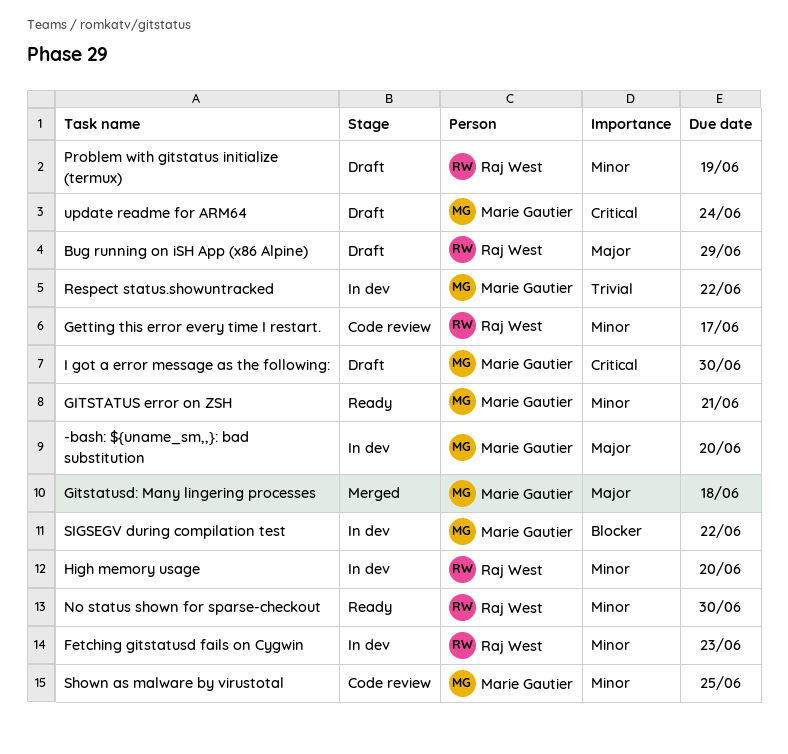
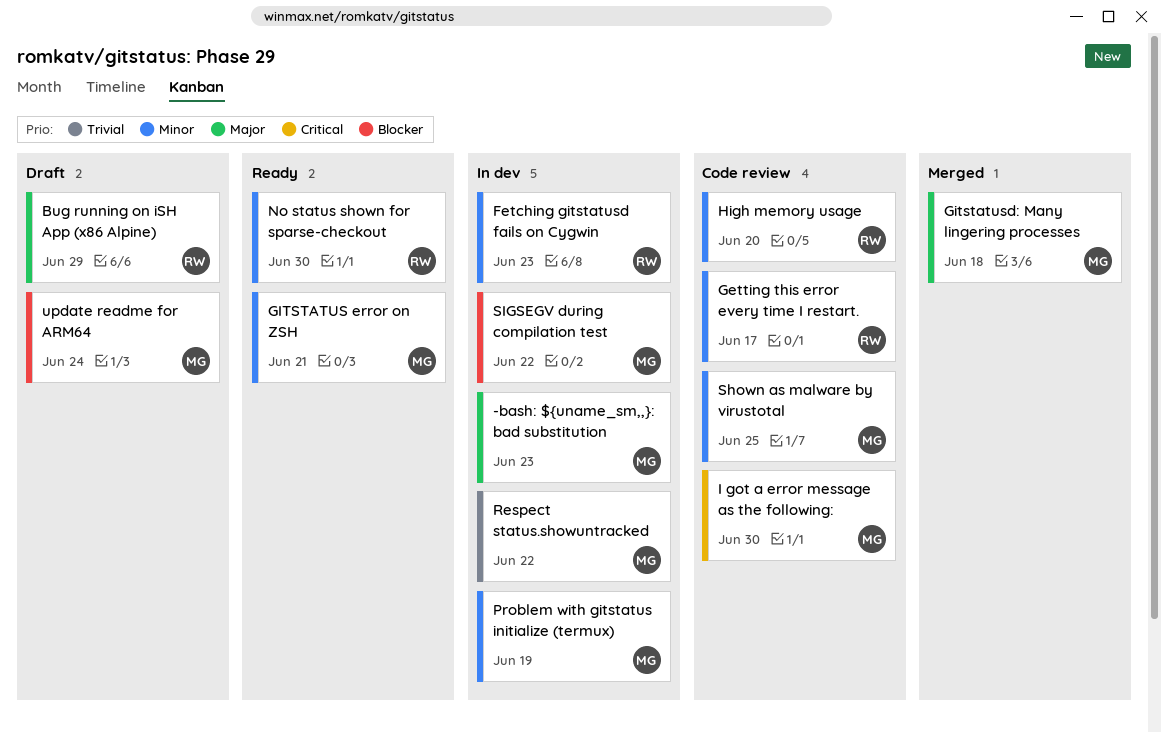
-bash: ${uname_sm,,}: bad substitution, due: Jun 20 -> Jun 23
High memory usage, status: In dev -> Code review
I got a error message as the following:, status: Draft -> Code review
Problem with gitstatus initialize (termux), status: Draft -> In dev
Problem with gitstatus initialize (termux), owner: Raj West -> Marie Gautier
update readme for ARM64, priority: Critical -> Blocker

